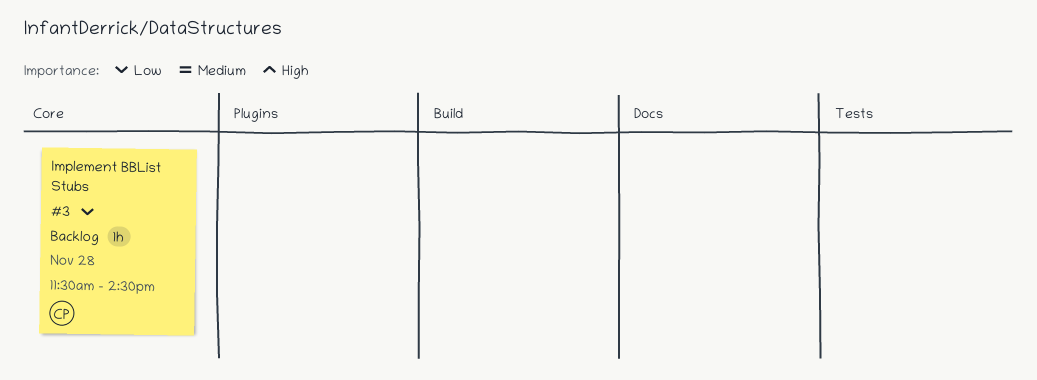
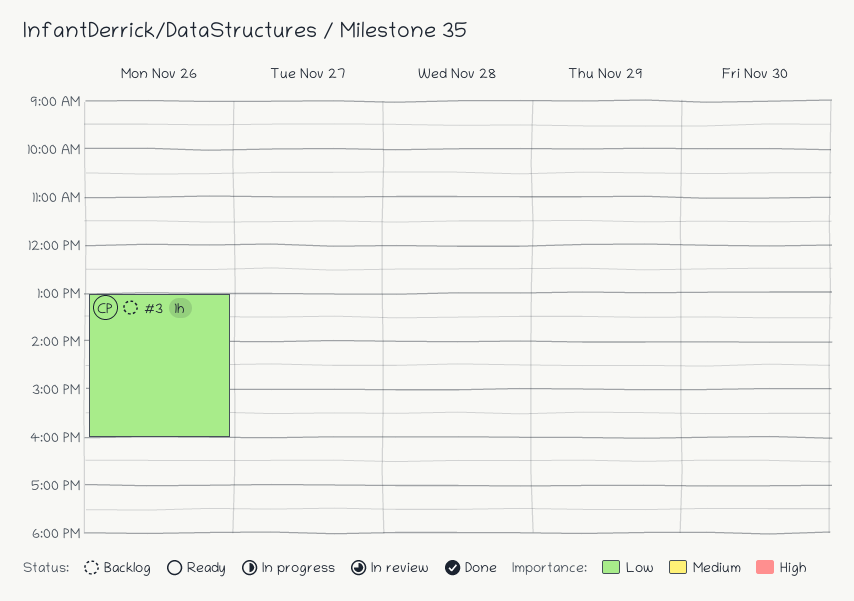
#3, day: Nov 28 -> Nov 26
#3, begins: 11:30 -> 13:00
#3, ends: 14:30 -> 16:00

